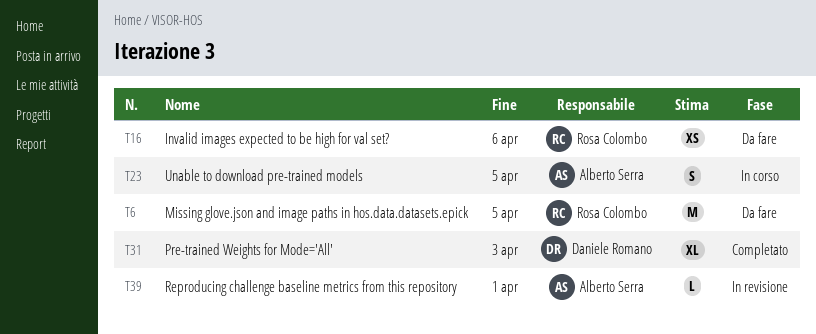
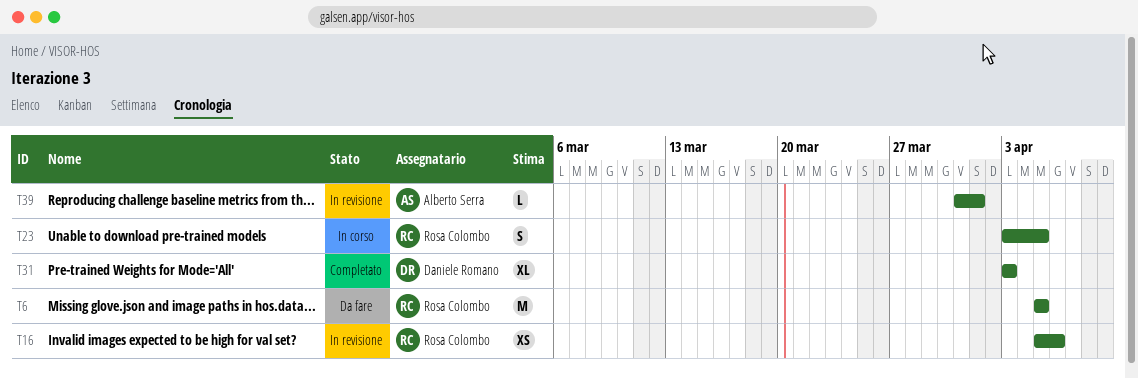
T16, status: Da fare -> In revisione
T23, owner: Alberto Serra -> Rosa Colombo

